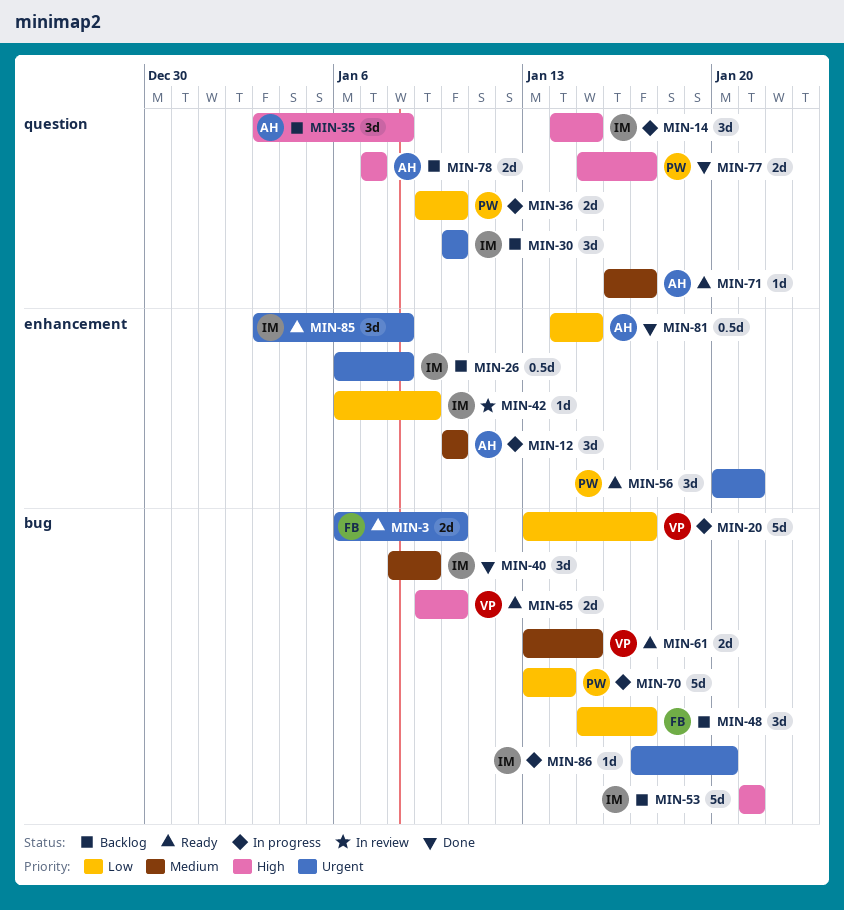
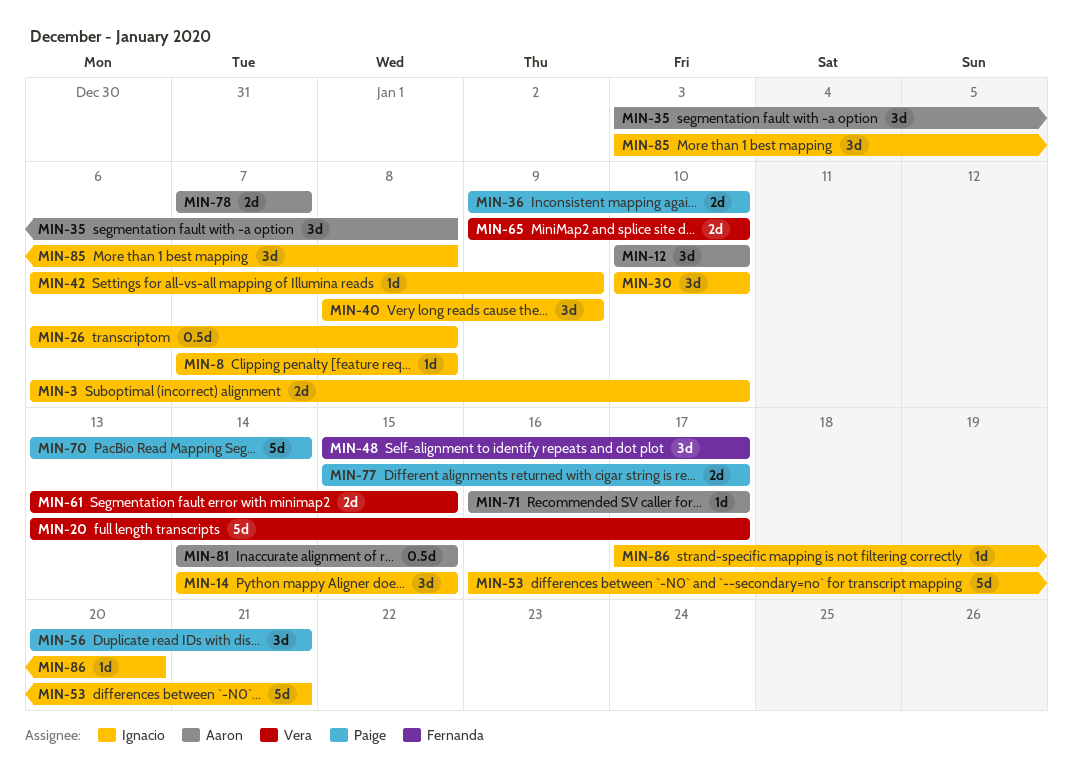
MIN-3, owner: Fernanda -> Ignacio
MIN-8: none -> present
MIN-53, start: Jan 21 -> Jan 16

